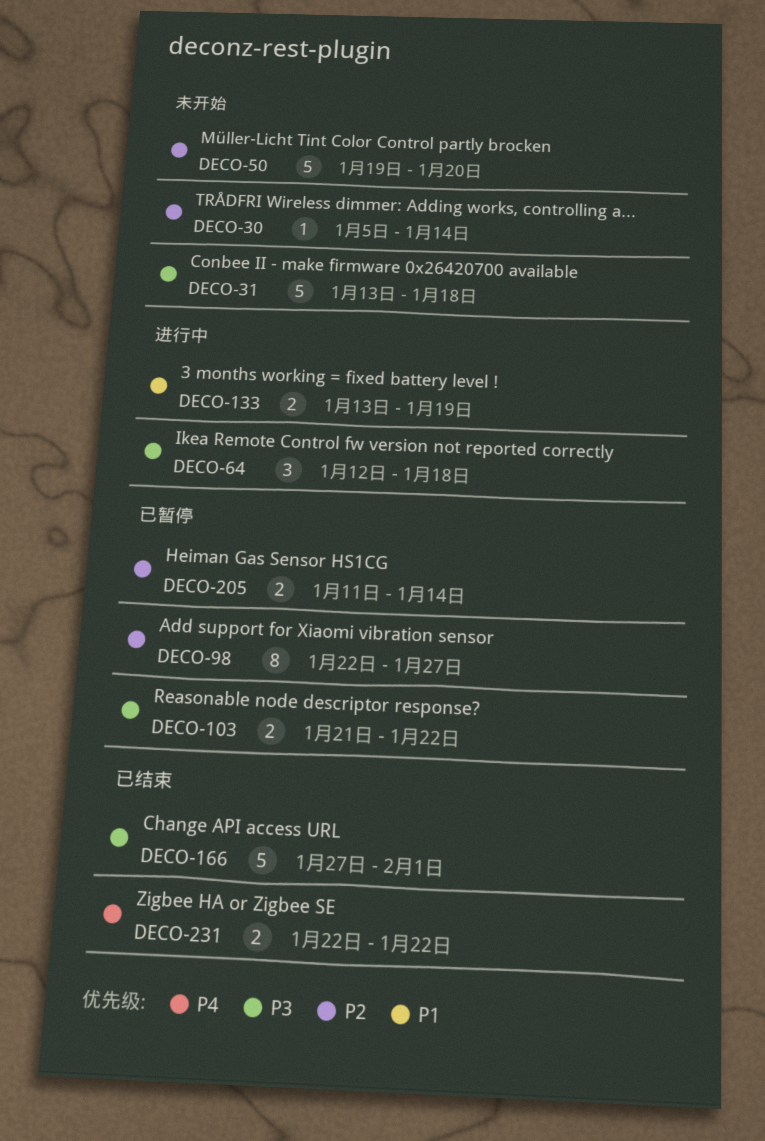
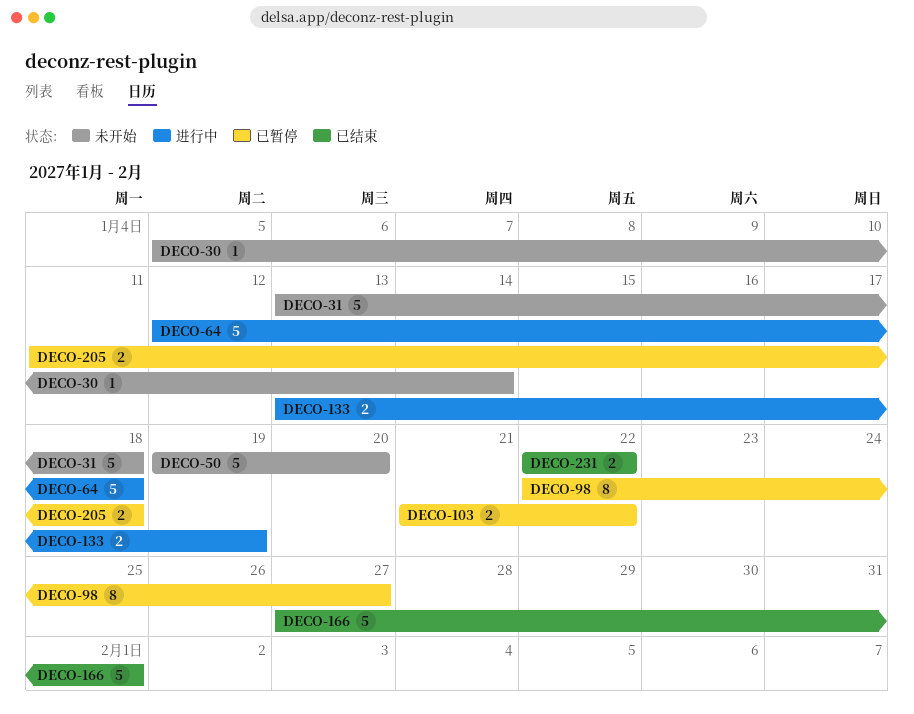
DECO-64, estimate: 3 -> 5
DECO-205, due: Jan 14 -> Jan 18

